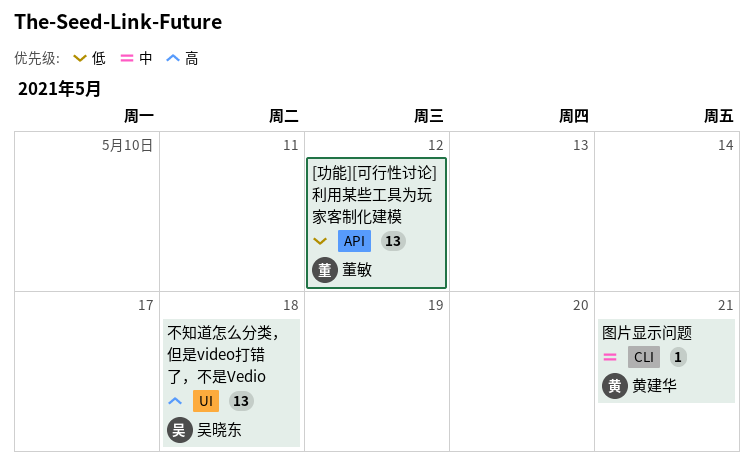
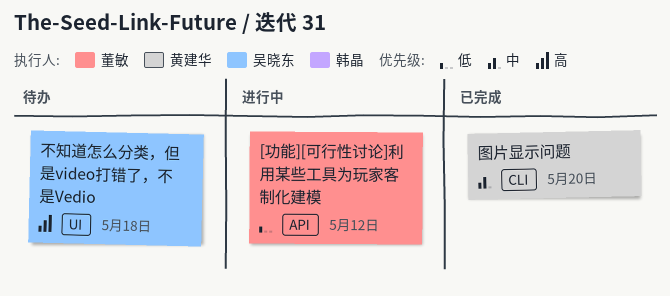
图片显示问题, due: May 21 -> May 20

